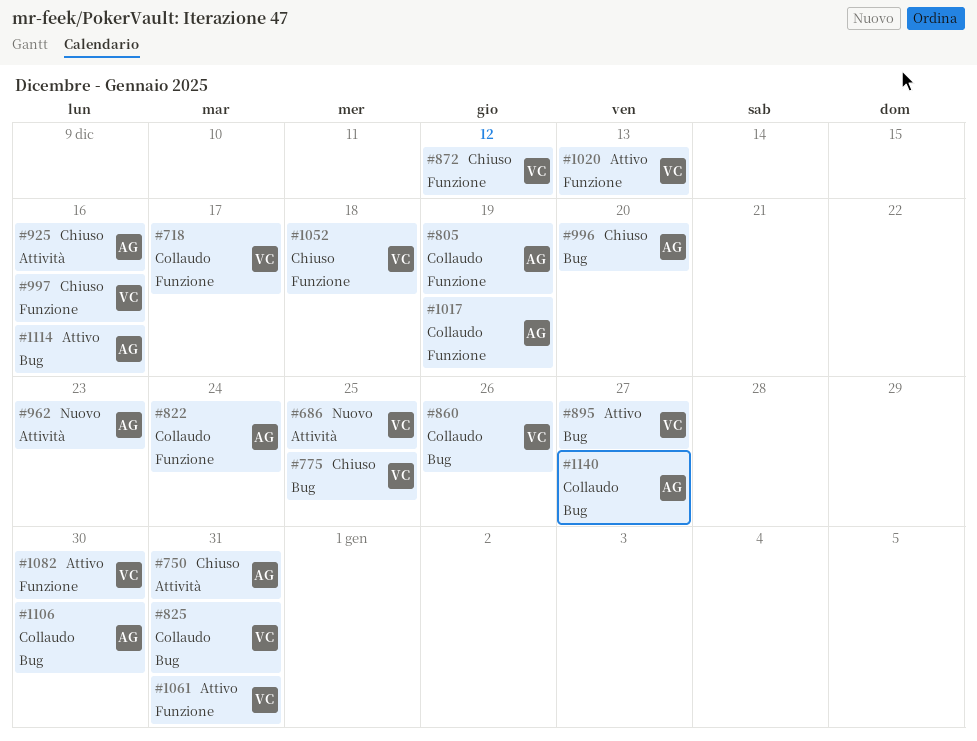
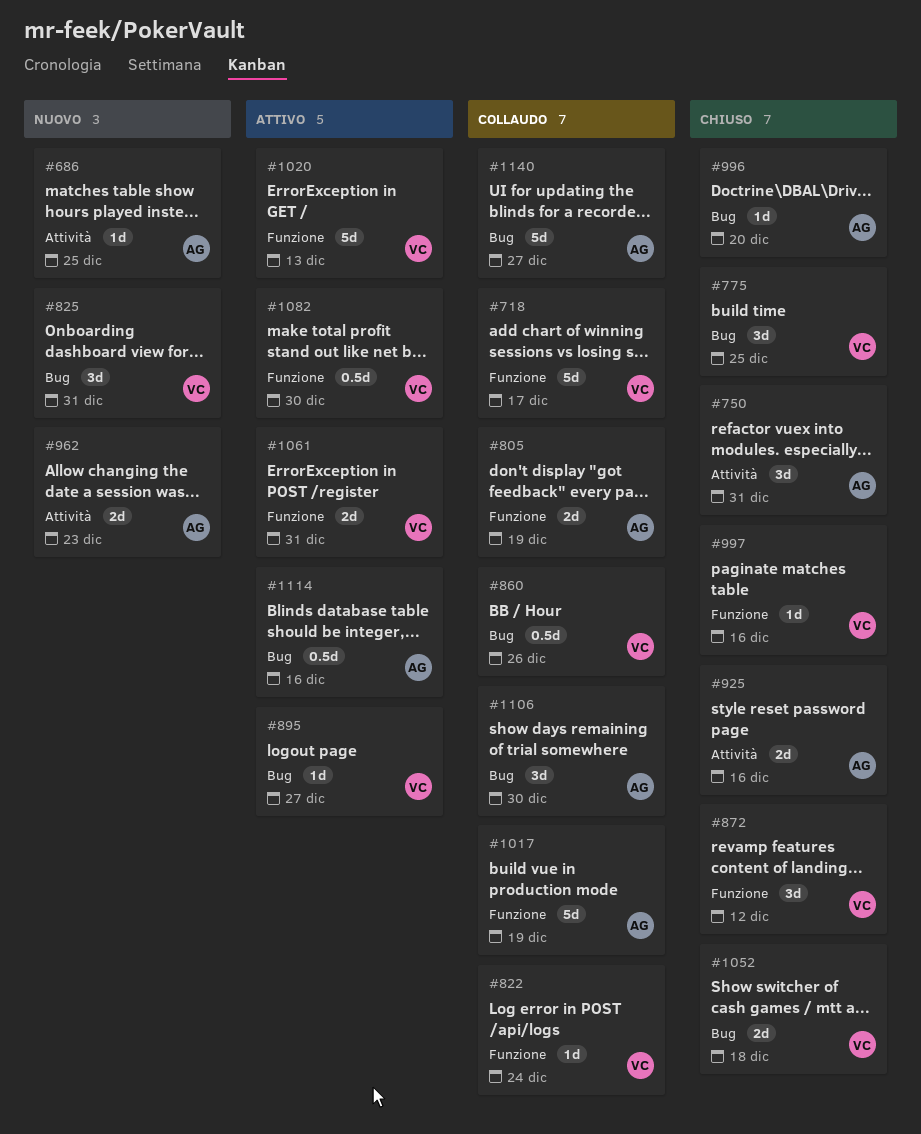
#686, owner: VC -> AG
#822, owner: AG -> VC
#825, status: Collaudo -> Nuovo
#1052, label: Funzione -> Bug

